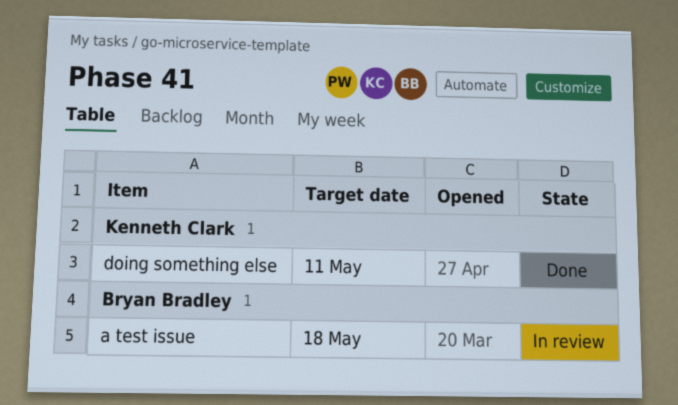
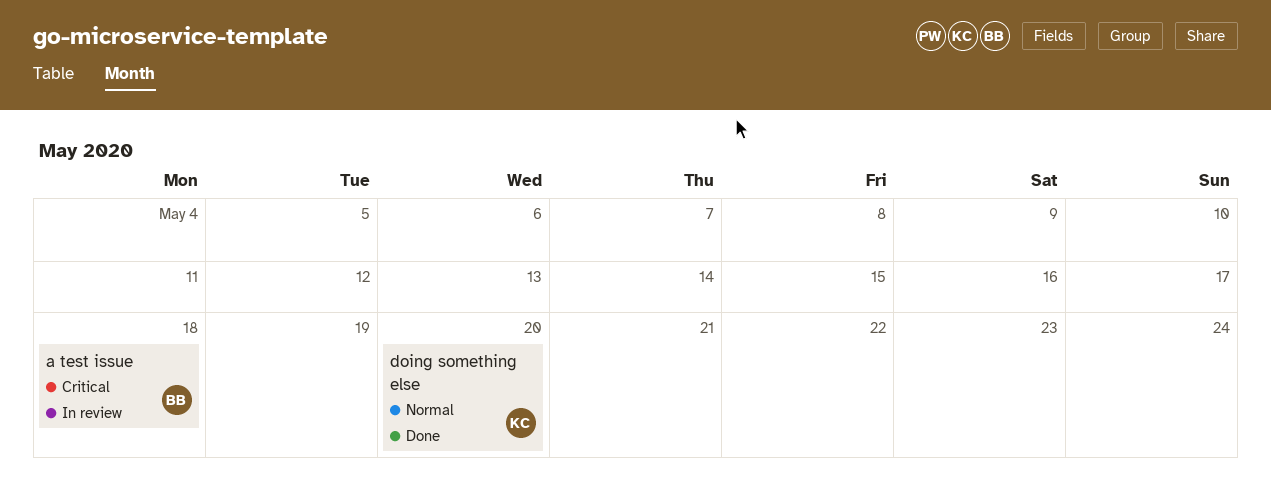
doing something else, due: May 11 -> May 20

